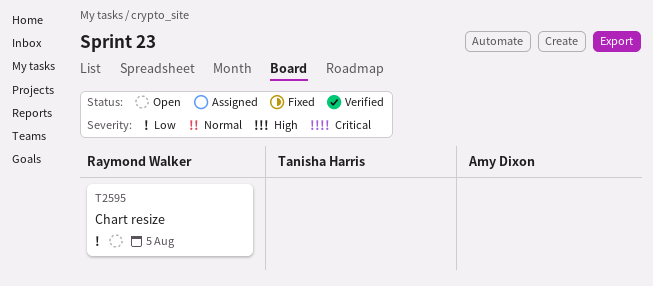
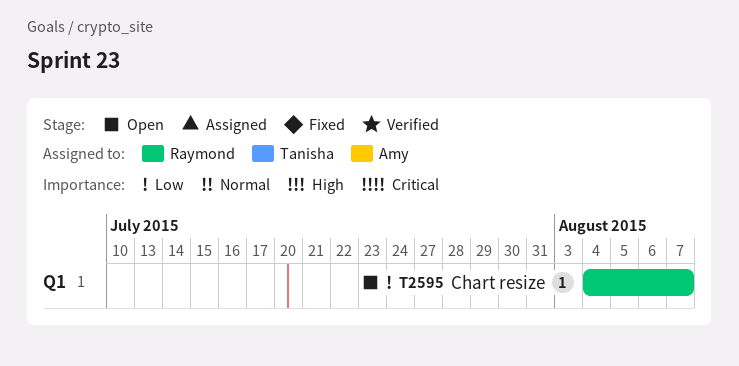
T2595, due: Aug 5 -> Aug 7

